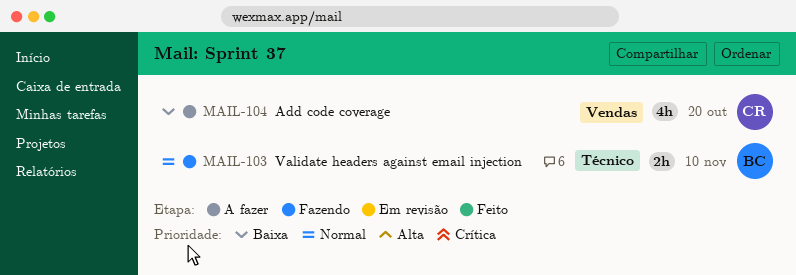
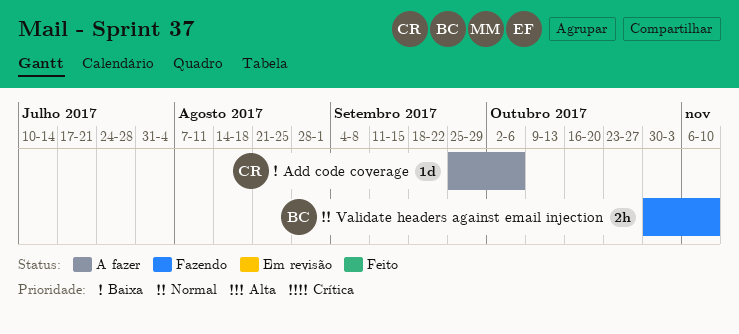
Add code coverage, estimate: 4h -> 1d
Add code coverage, due: Oct 20 -> Oct 6

